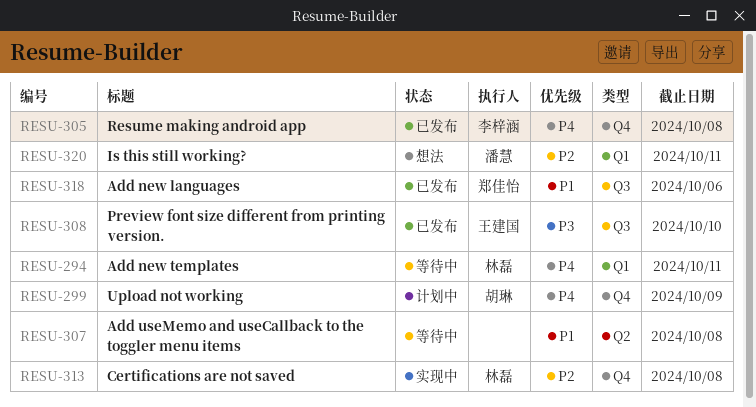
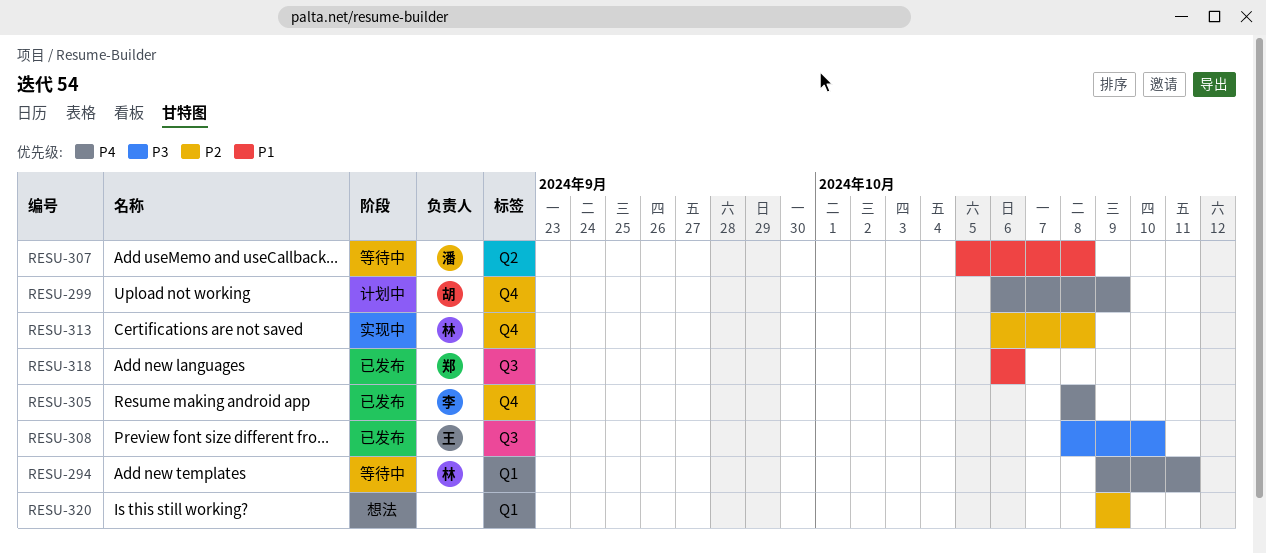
RESU-307, owner: none -> 潘慧
RESU-320, owner: 潘慧 -> none
RESU-320, due: Oct 11 -> Oct 9

